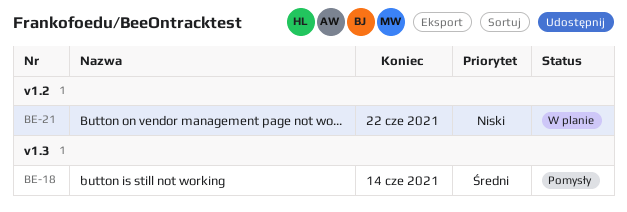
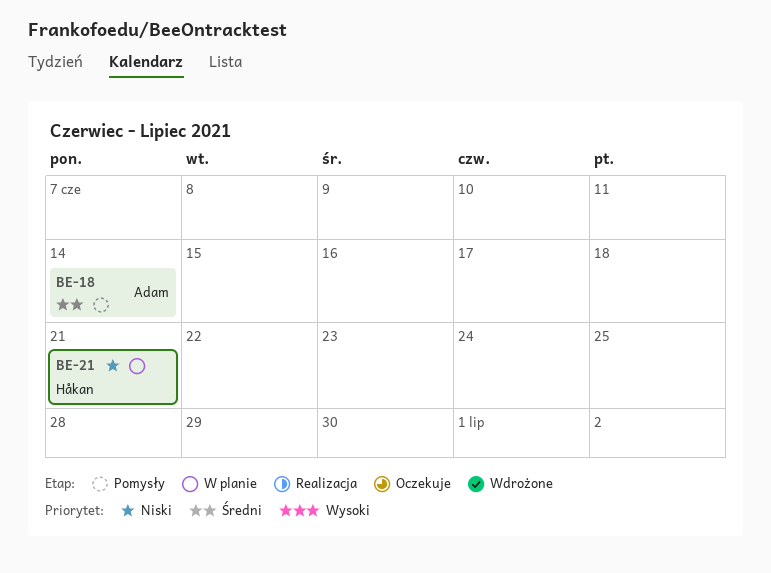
BE-21, due: Jun 22 -> Jun 21

